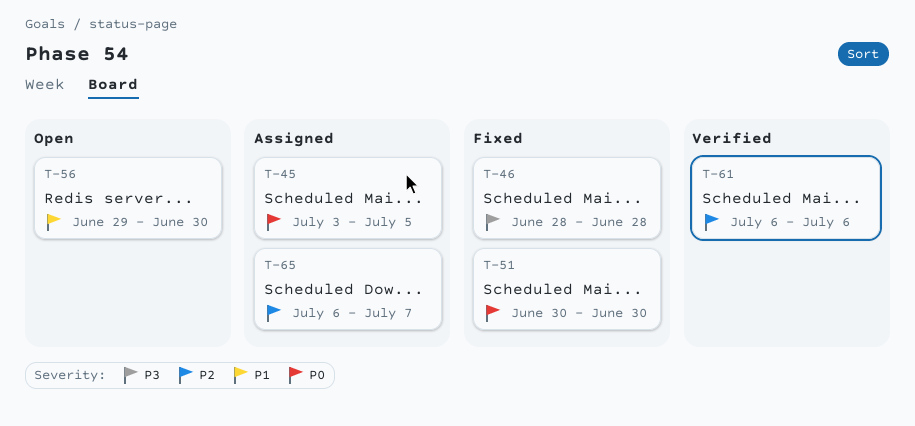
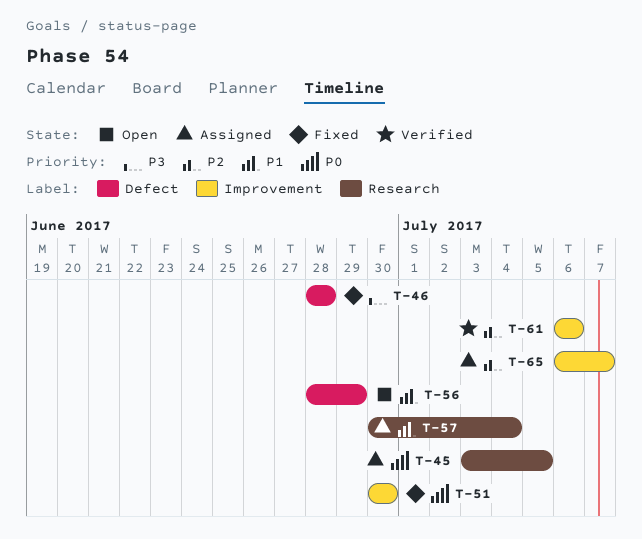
T-56, start: Jun 29 -> Jun 28
T-56, due: Jun 30 -> Jun 29
T-57: none -> present

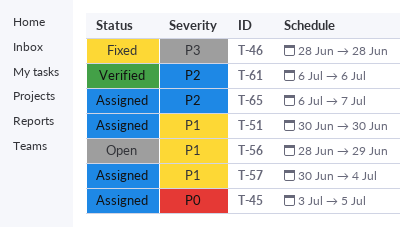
T-51, status: Fixed -> Assigned
T-51, priority: P0 -> P1

